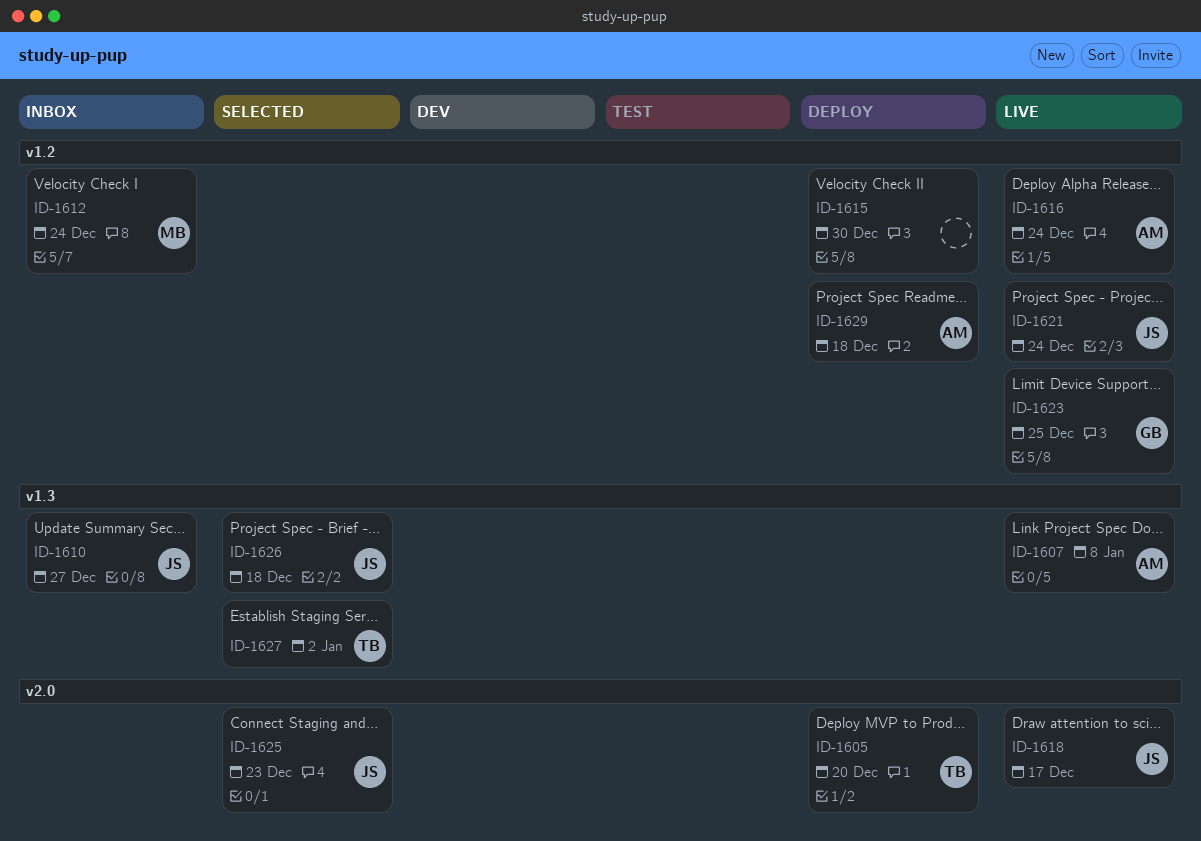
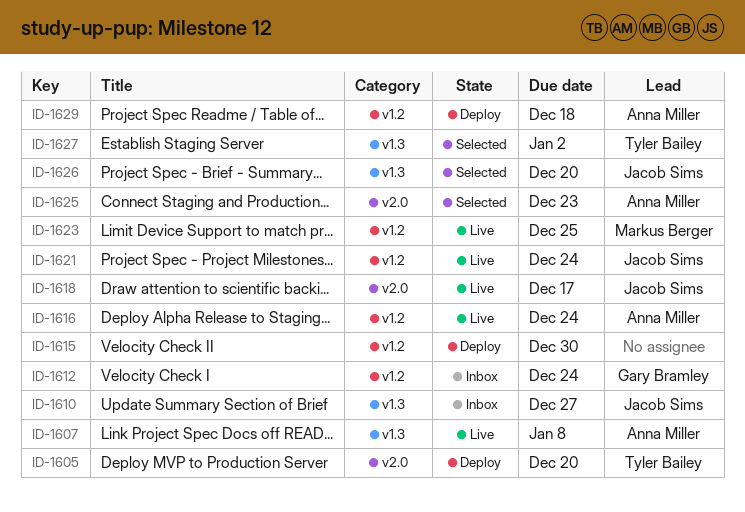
ID-1612, owner: Markus Berger -> Gary Bramley
ID-1623, owner: Gary Bramley -> Markus Berger
ID-1625, owner: Jacob Sims -> Anna Miller
ID-1626, due: Dec 18 -> Dec 20

